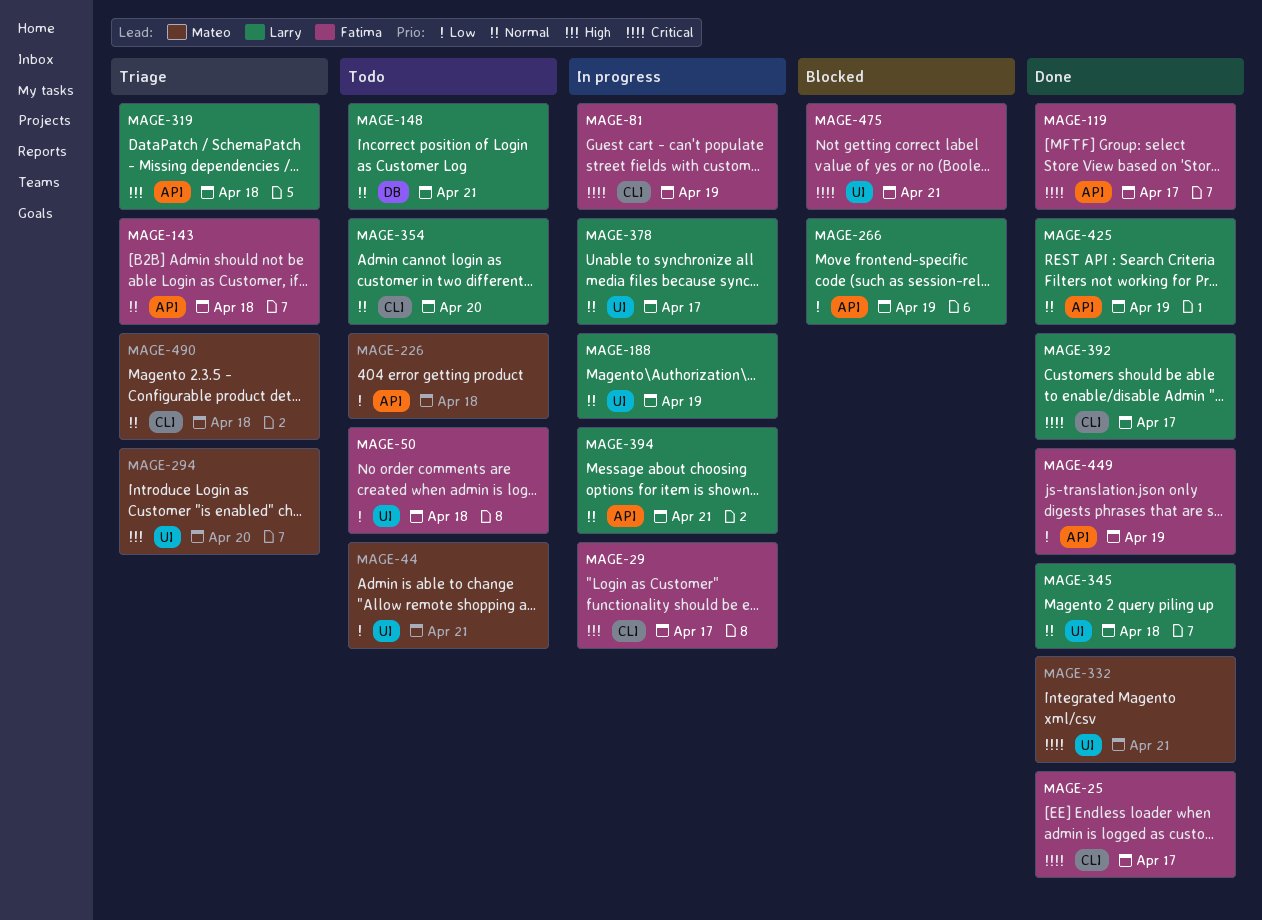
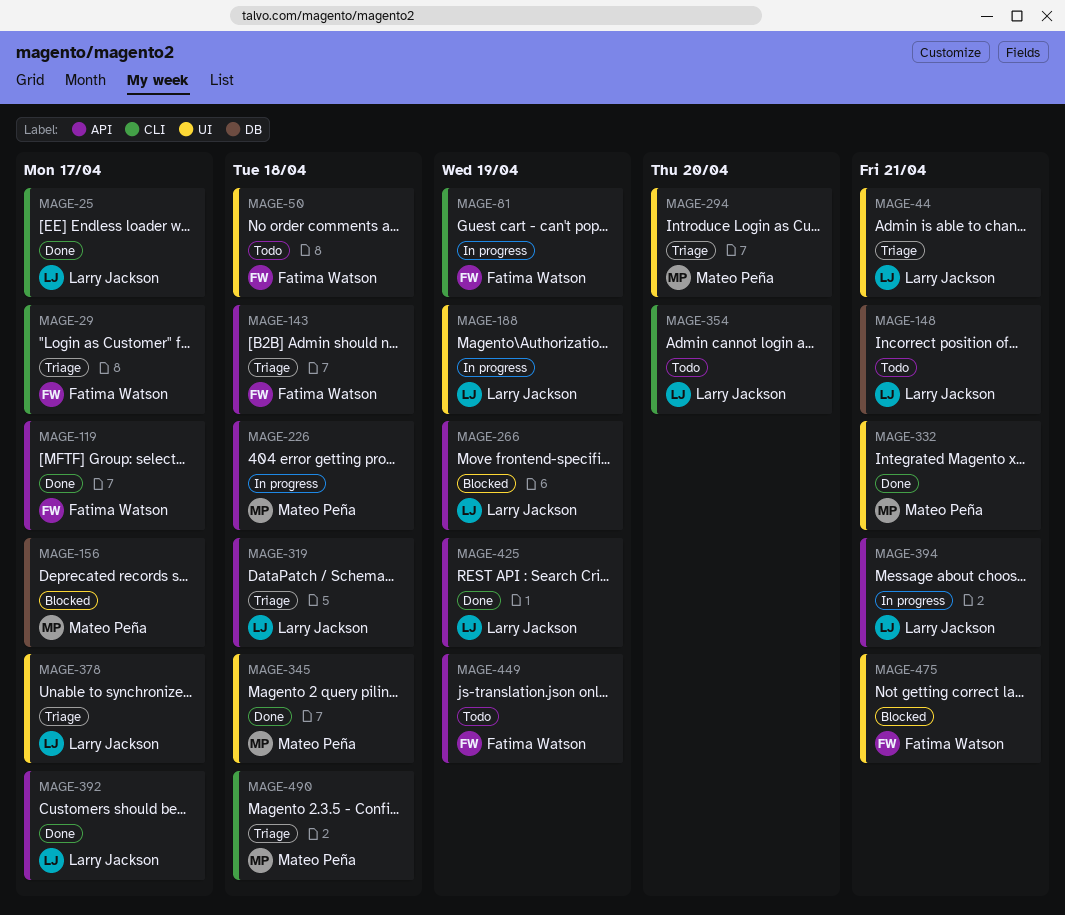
MAGE-25, owner: Fatima Watson -> Larry Jackson
MAGE-29, status: In progress -> Triage
MAGE-44, status: Todo -> Triage
MAGE-44, owner: Mateo Peña -> Larry Jackson
MAGE-156: none -> present
MAGE-226, status: Todo -> In progress
MAGE-345, owner: Larry Jackson -> Mateo Peña
MAGE-378, status: In progress -> Triage
MAGE-392, label: CLI -> API
MAGE-449, status: Done -> Todo

